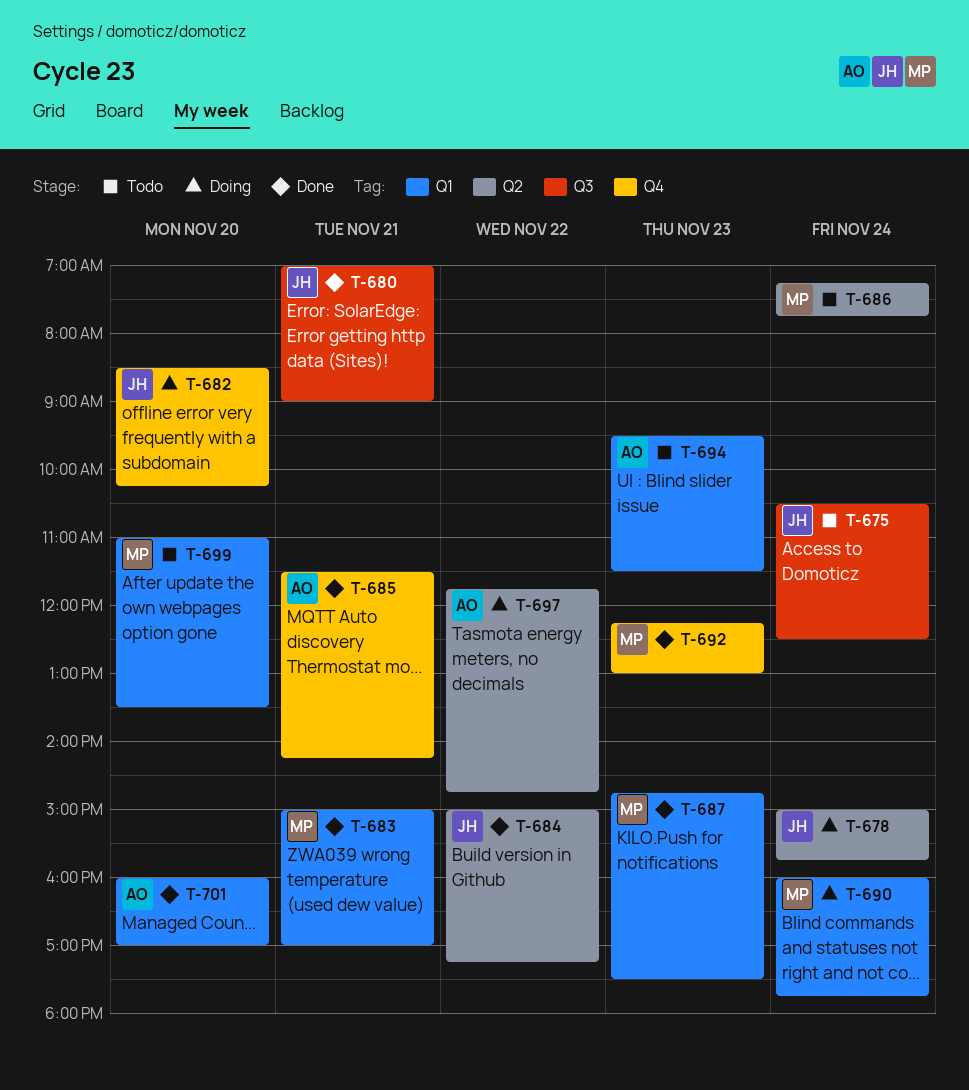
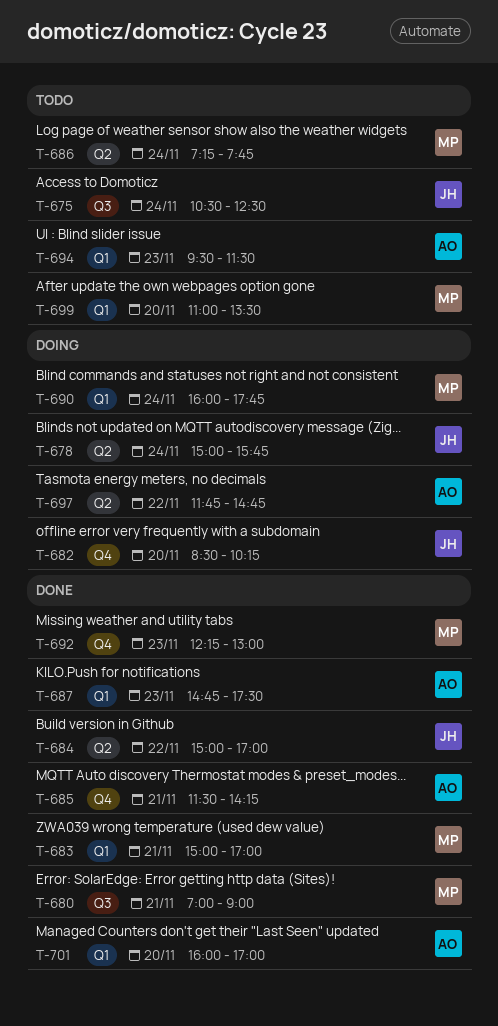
T-680, owner: JH -> MP
T-684, ends: 17:15 -> 17:00
T-687, owner: MP -> AO

